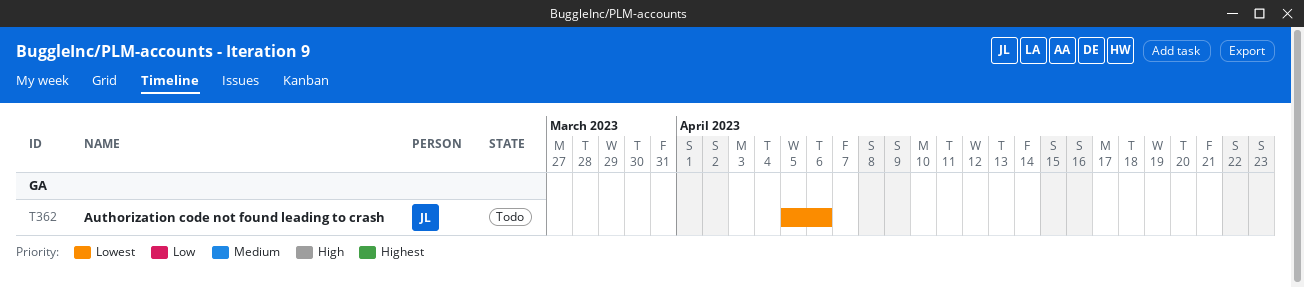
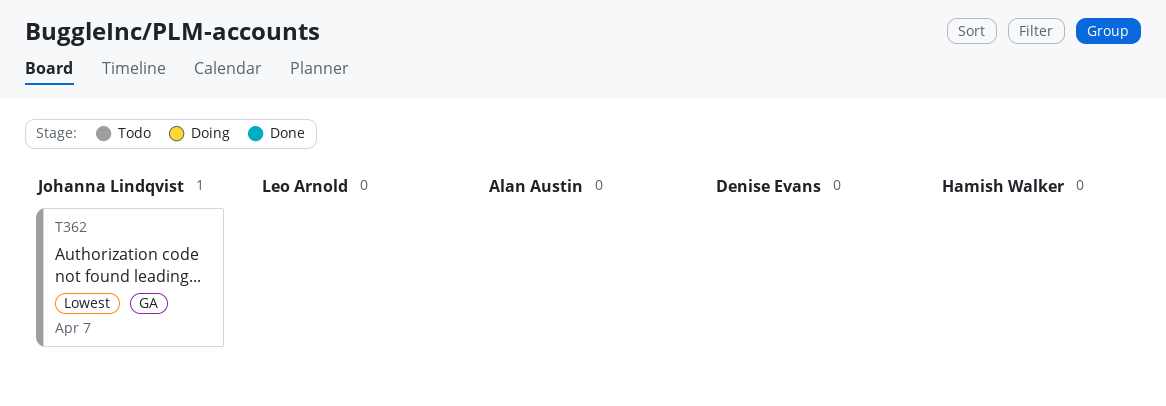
T362, due: Apr 6 -> Apr 7

